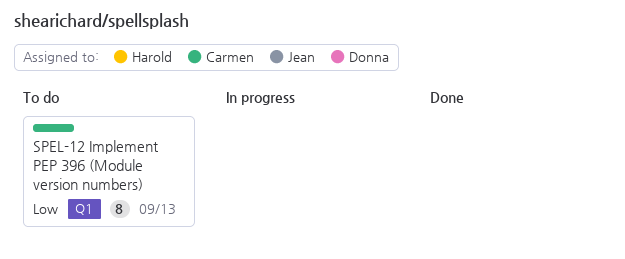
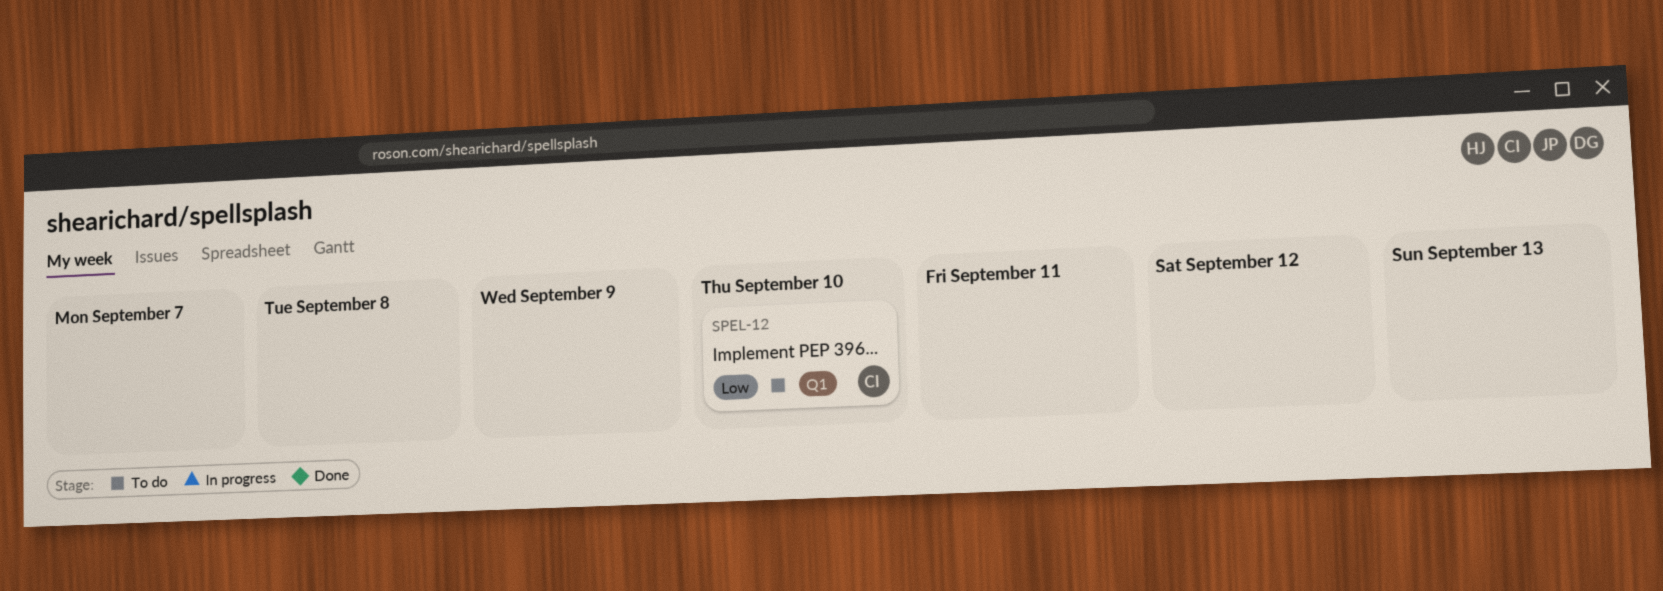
SPEL-12, due: Sep 13 -> Sep 10

